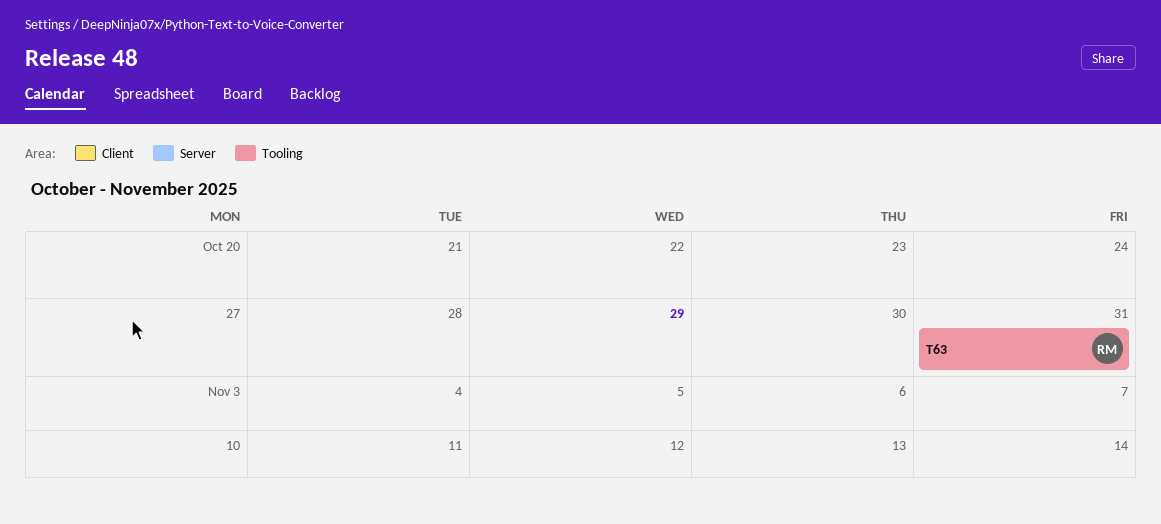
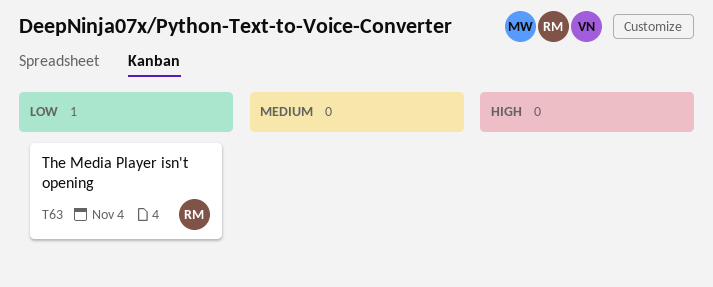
T63, due: Oct 31 -> Nov 4

